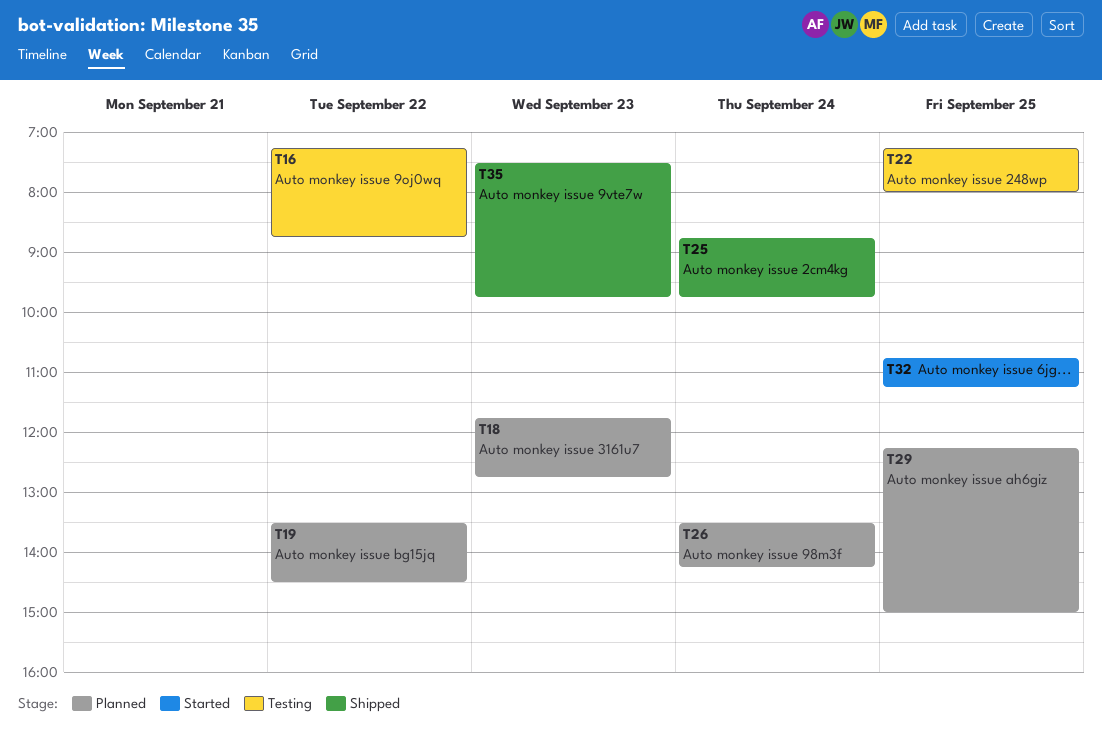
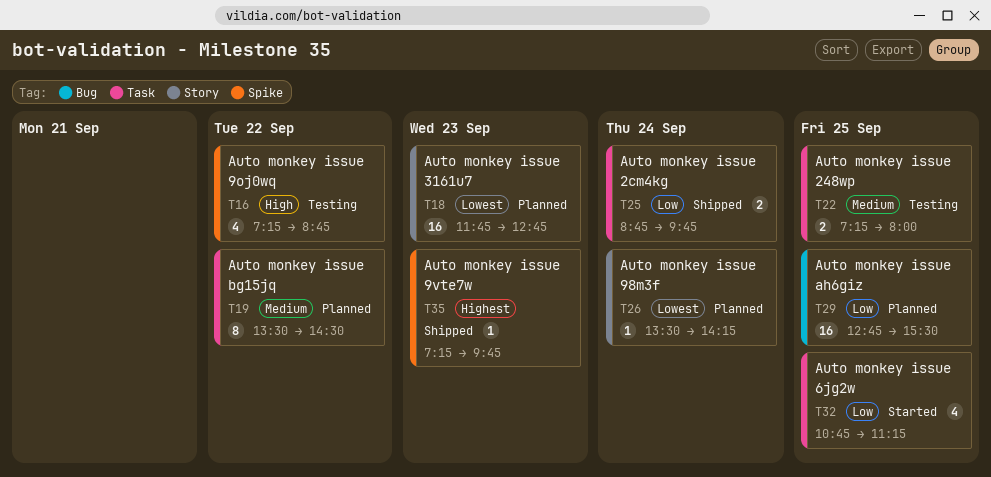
T29, begins: 12:15 -> 12:45
T29, ends: 15:00 -> 15:30
T35, begins: 07:30 -> 07:15

